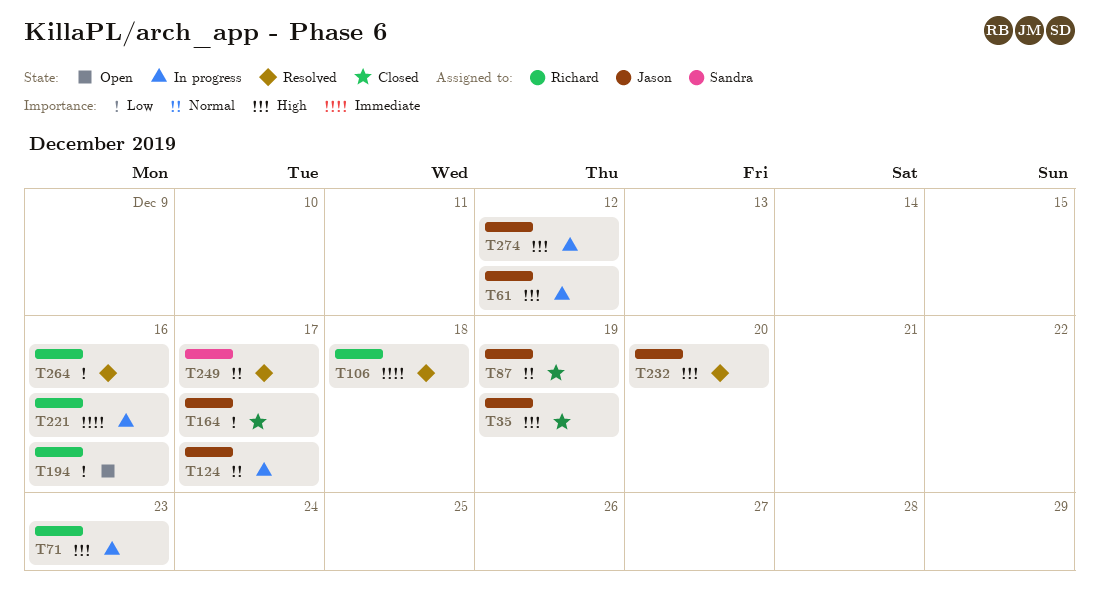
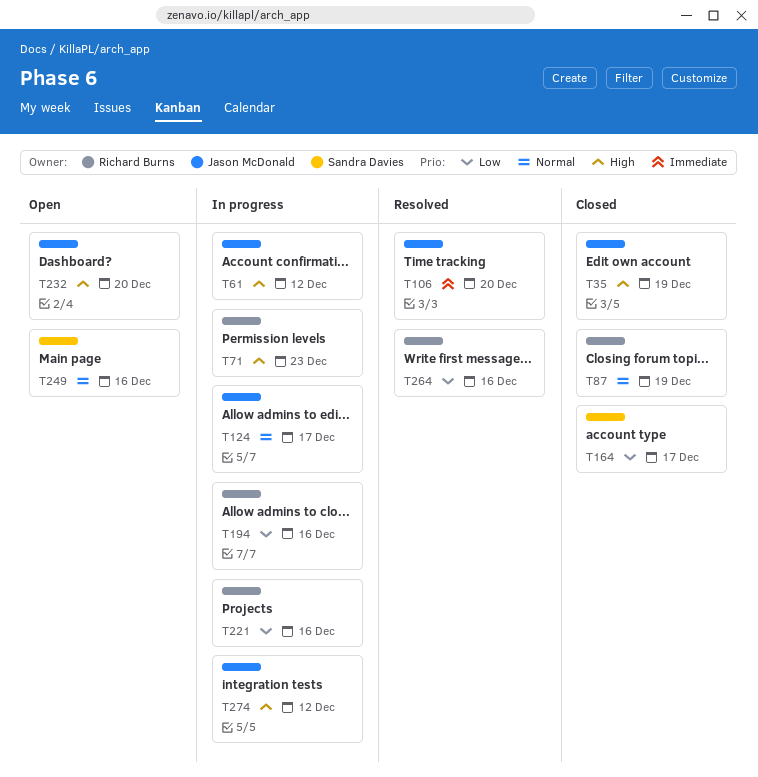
T87, owner: Jason McDonald -> Richard Burns
T106, owner: Richard Burns -> Jason McDonald
T106, due: Dec 18 -> Dec 20
T164, owner: Jason McDonald -> Sandra Davies
T194, status: Open -> In progress
T221, priority: Immediate -> Low
T232, status: Resolved -> Open
T249, status: Resolved -> Open
T249, due: Dec 17 -> Dec 16

